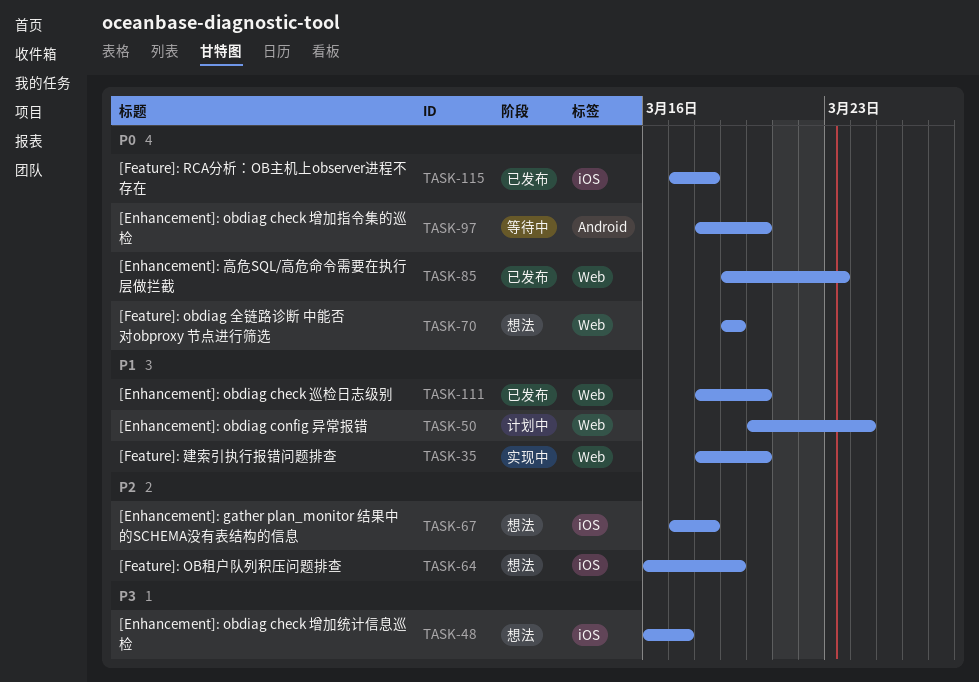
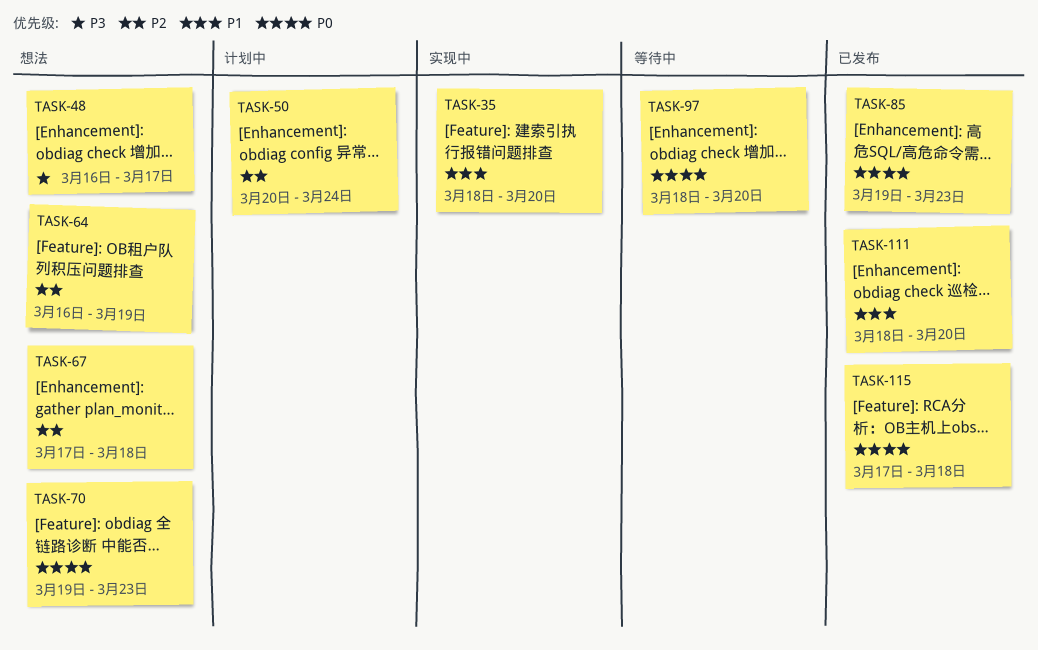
TASK-50, priority: P1 -> P2
TASK-70, due: Mar 19 -> Mar 23

